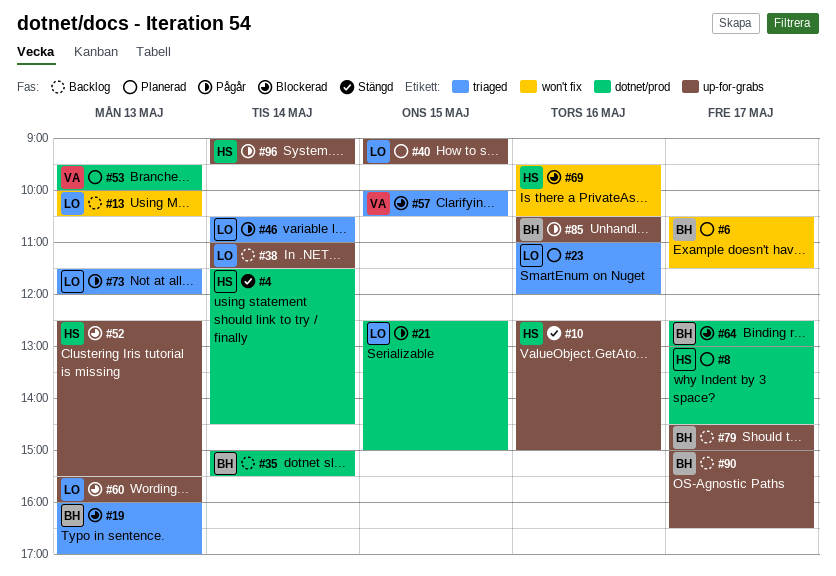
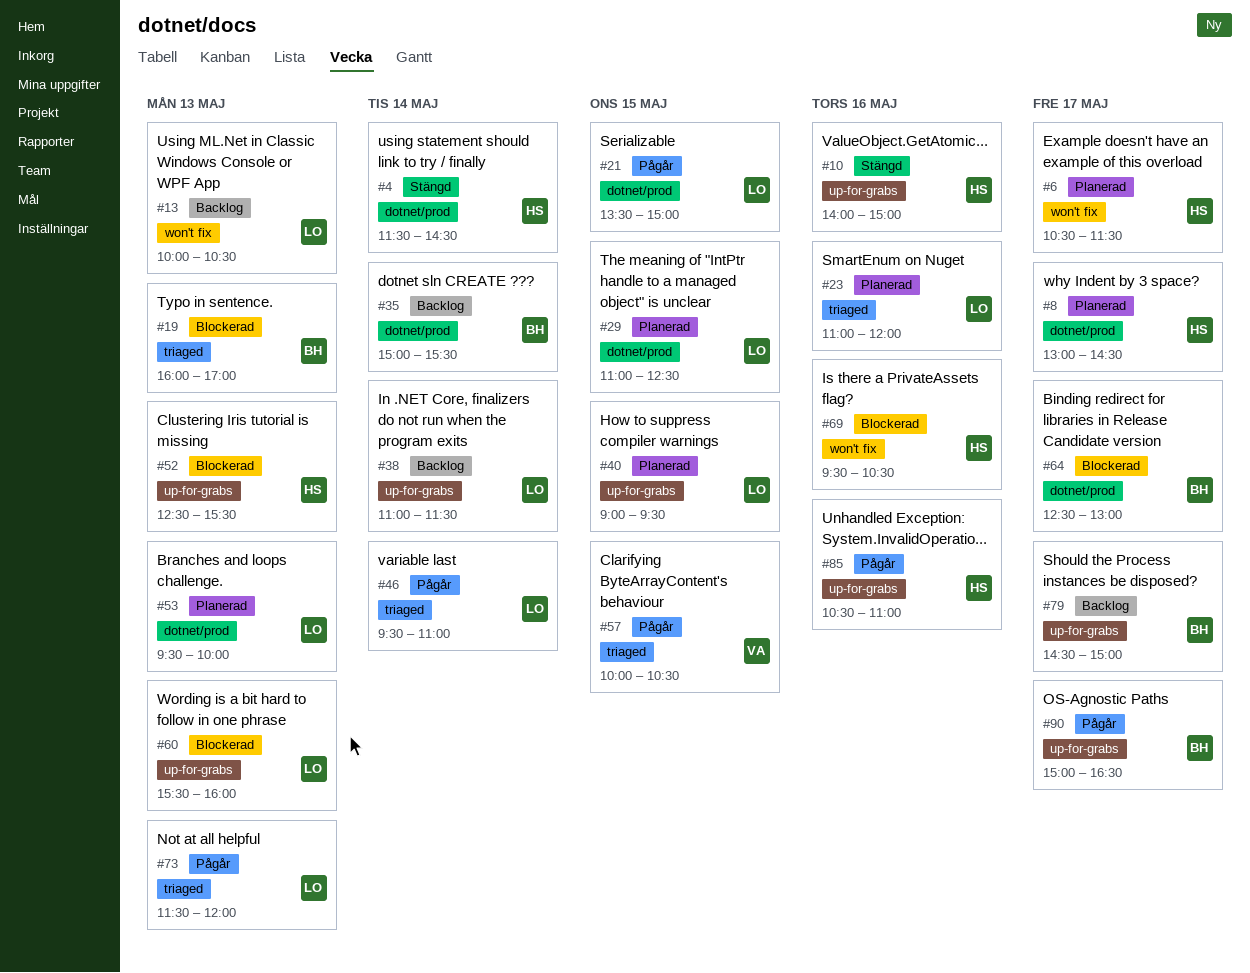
#6, owner: BH -> HS
#10, begins: 12:30 -> 14:00
#21, begins: 12:30 -> 13:30
#29: none -> present
#46, begins: 10:30 -> 09:30
#53, owner: VA -> LO
#57, status: Blockerad -> Pågår
#85, owner: BH -> HS
#90, status: Backlog -> Pågår
#96: present -> none

